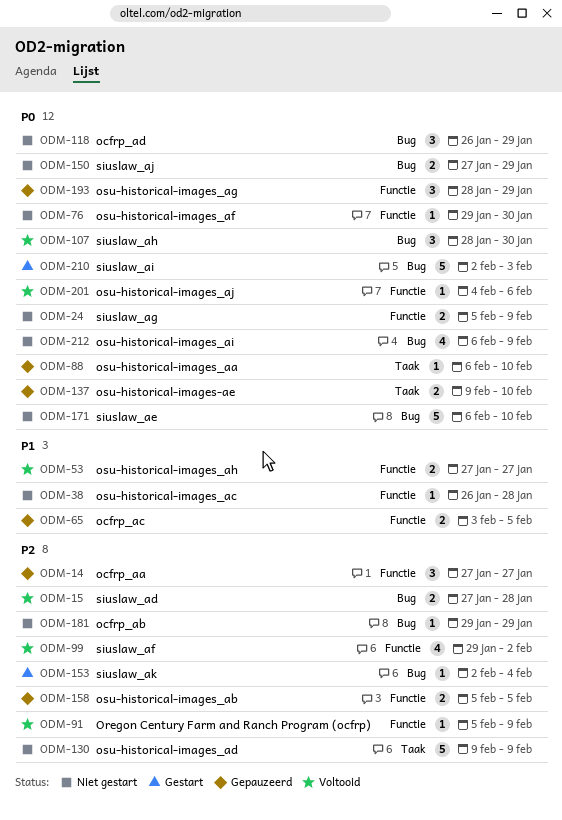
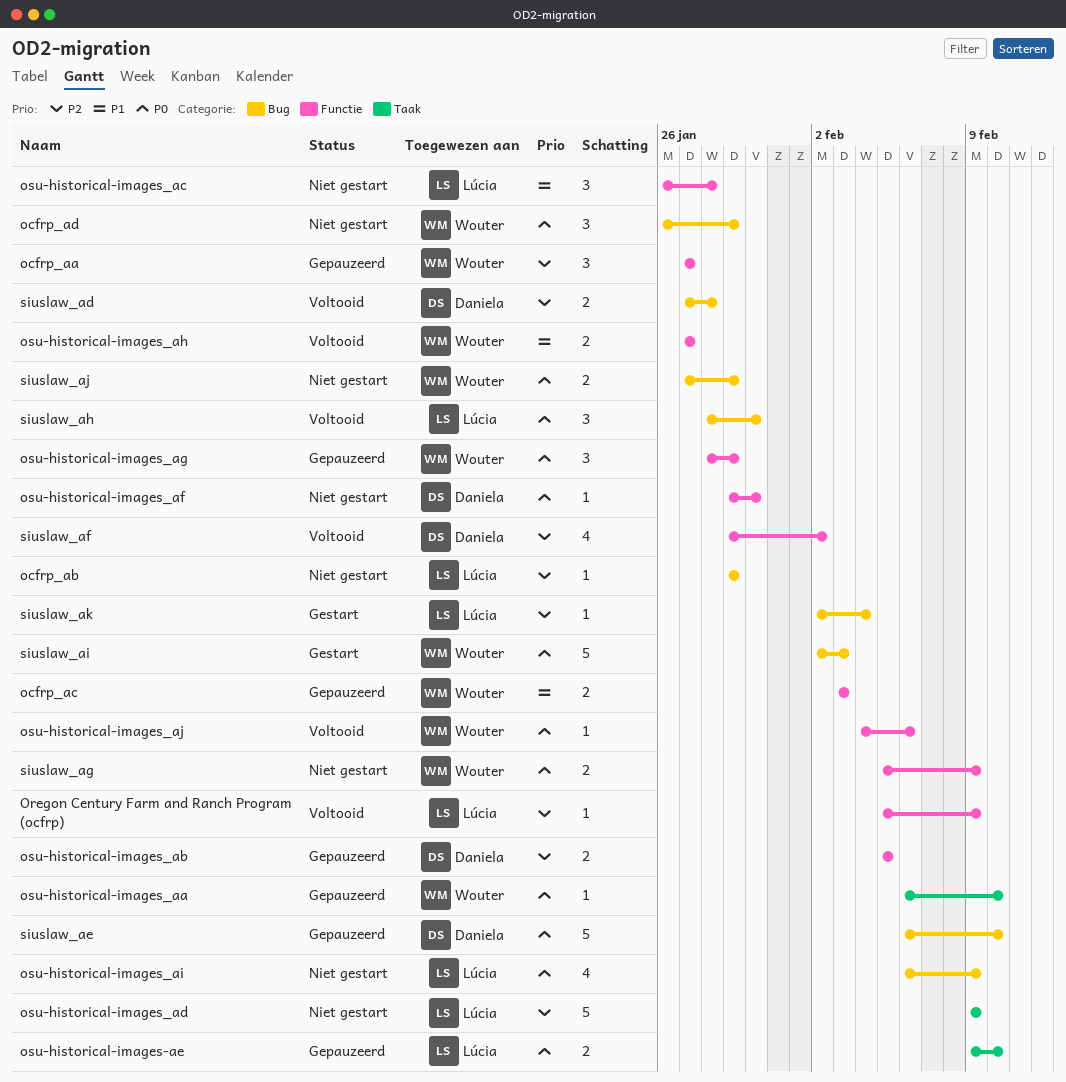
ocfrp_ac, due: Feb 5 -> Feb 3
osu-historical-images_ac, estimate: 1 -> 3
siuslaw_ae, status: Niet gestart -> Gepauzeerd

